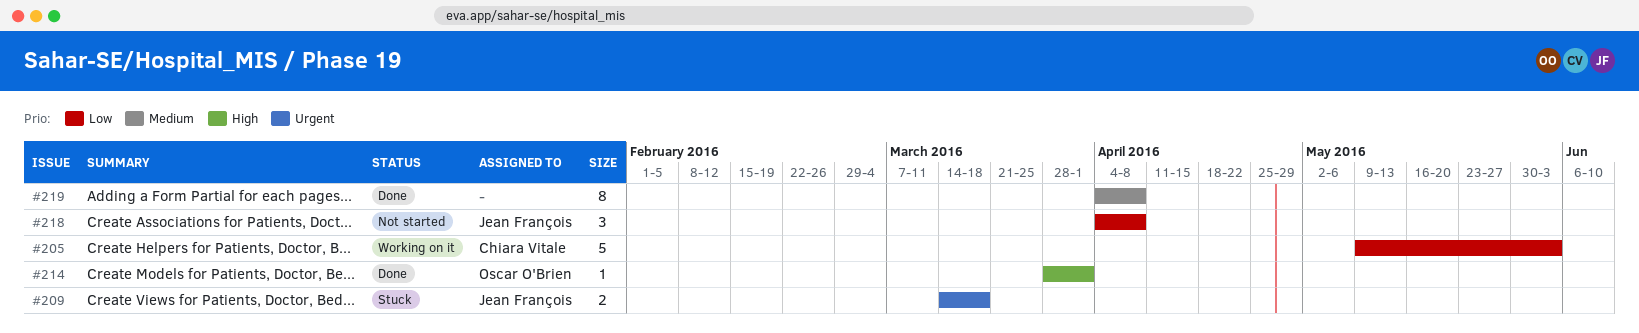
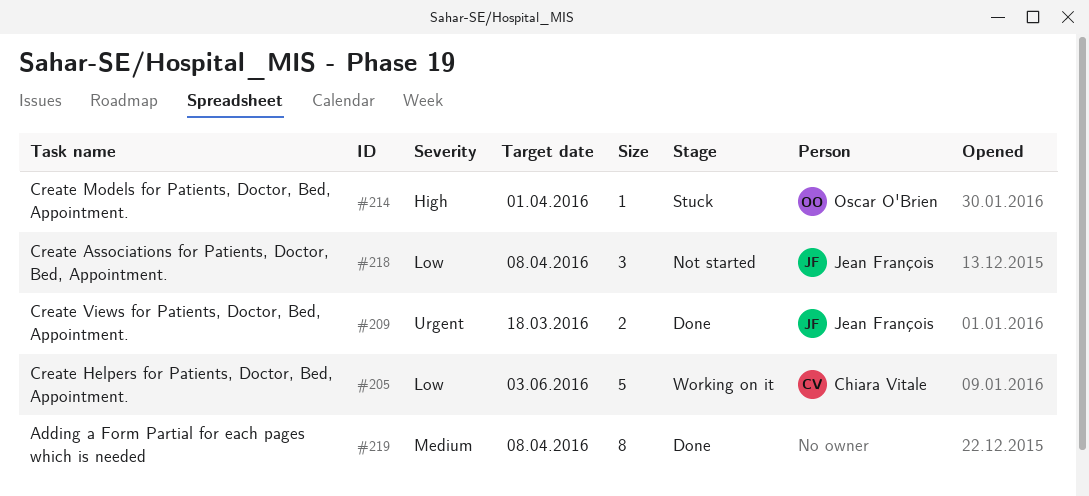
#209, status: Stuck -> Done
#214, status: Done -> Stuck

